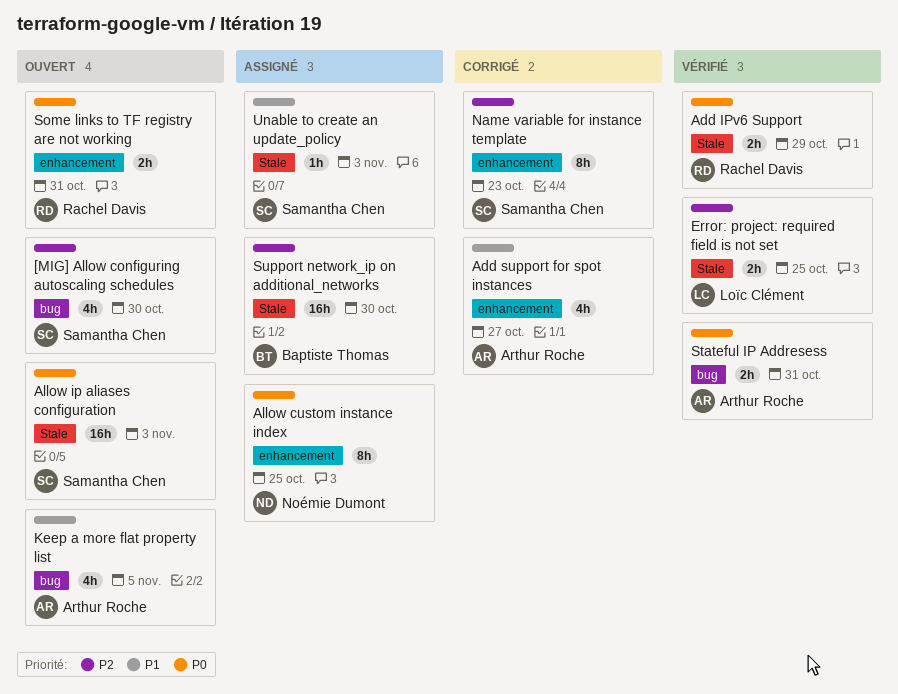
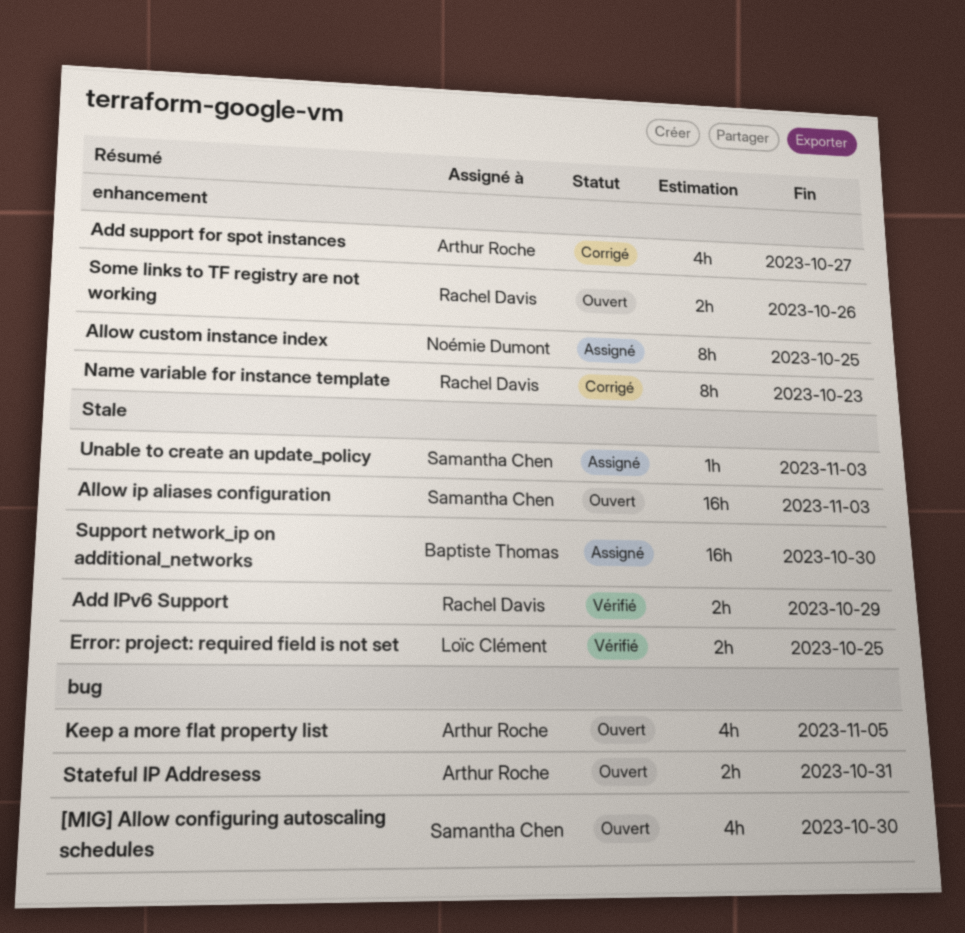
Name variable for instance template, owner: Samantha Chen -> Rachel Davis
Some links to TF registry are not working, due: Oct 31 -> Oct 26
Stateful IP Addresess, status: Vérifié -> Ouvert

